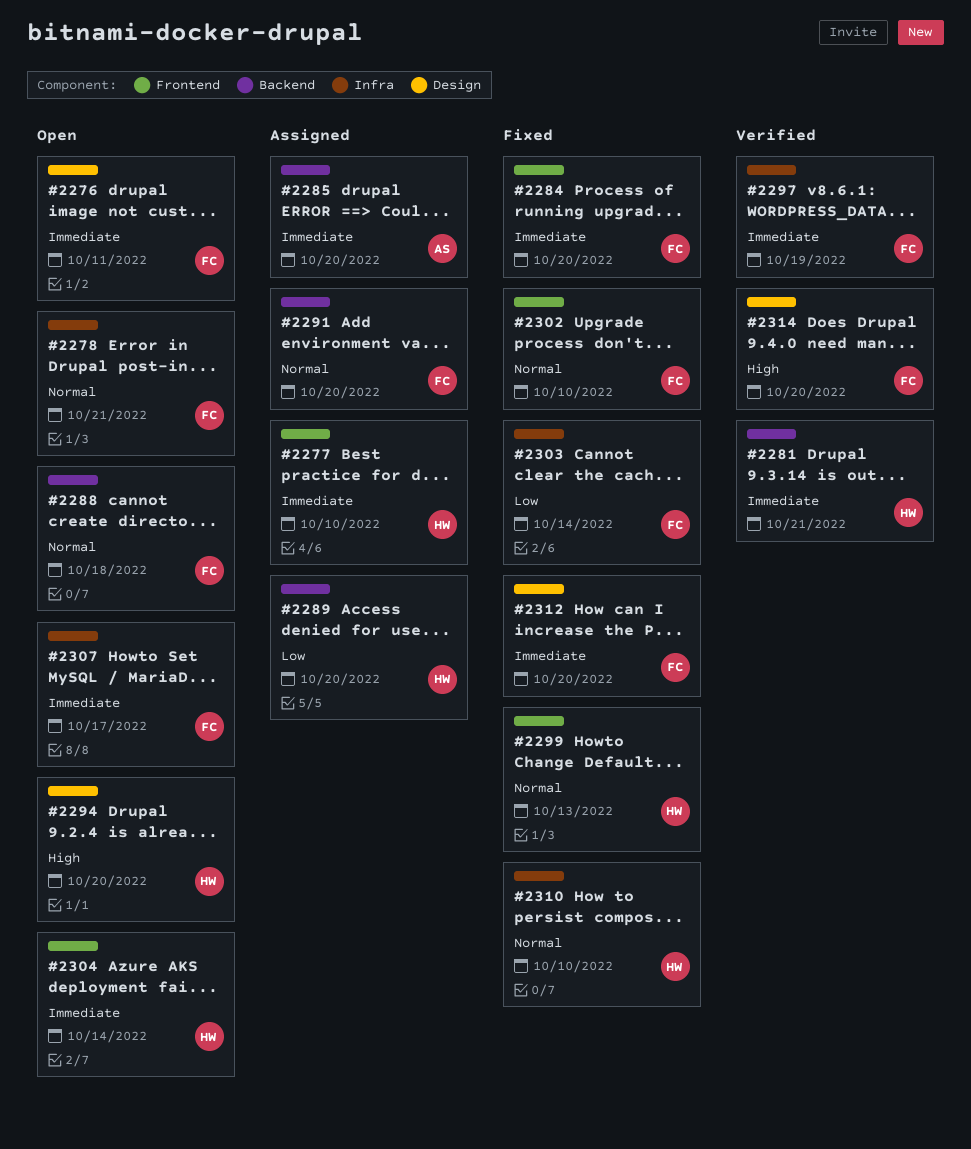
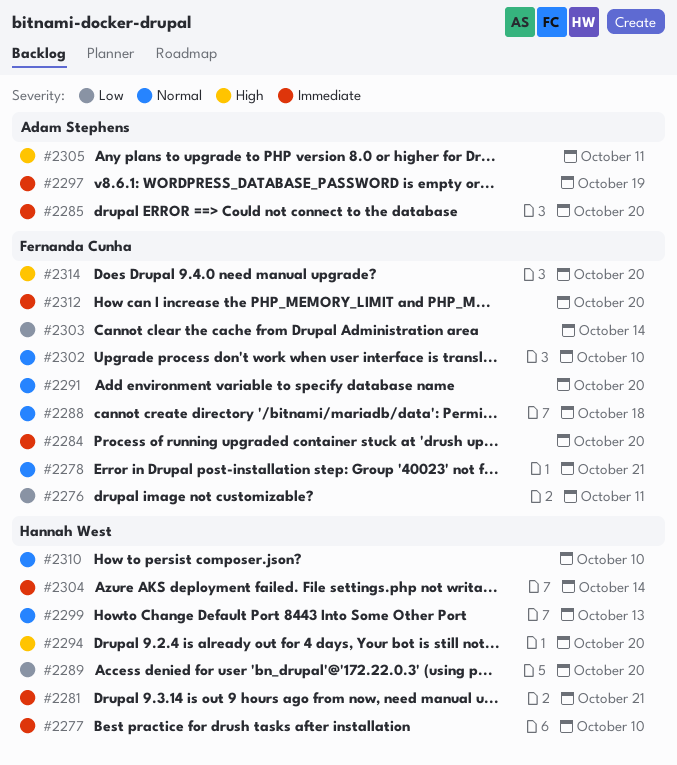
#2276, priority: Immediate -> Low
#2297, owner: Fernanda Cunha -> Adam Stephens
#2305: none -> present
#2307: present -> none

